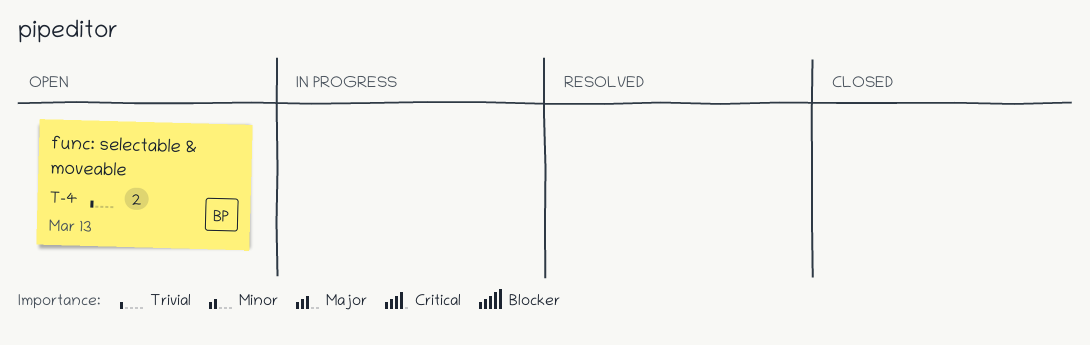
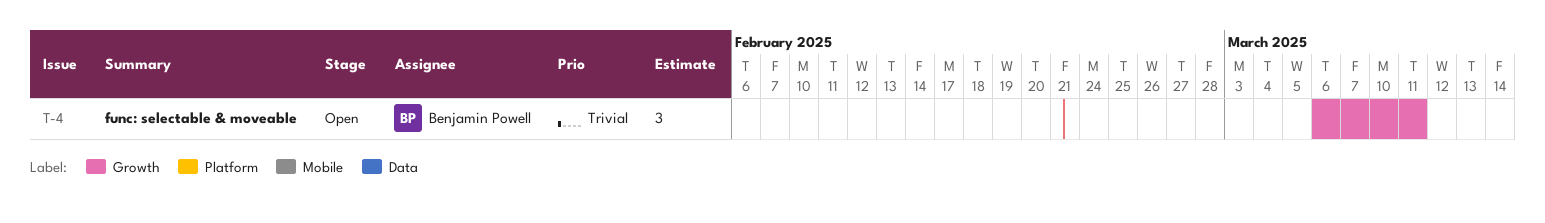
T-4, estimate: 2 -> 3
T-4, due: Mar 13 -> Mar 11

